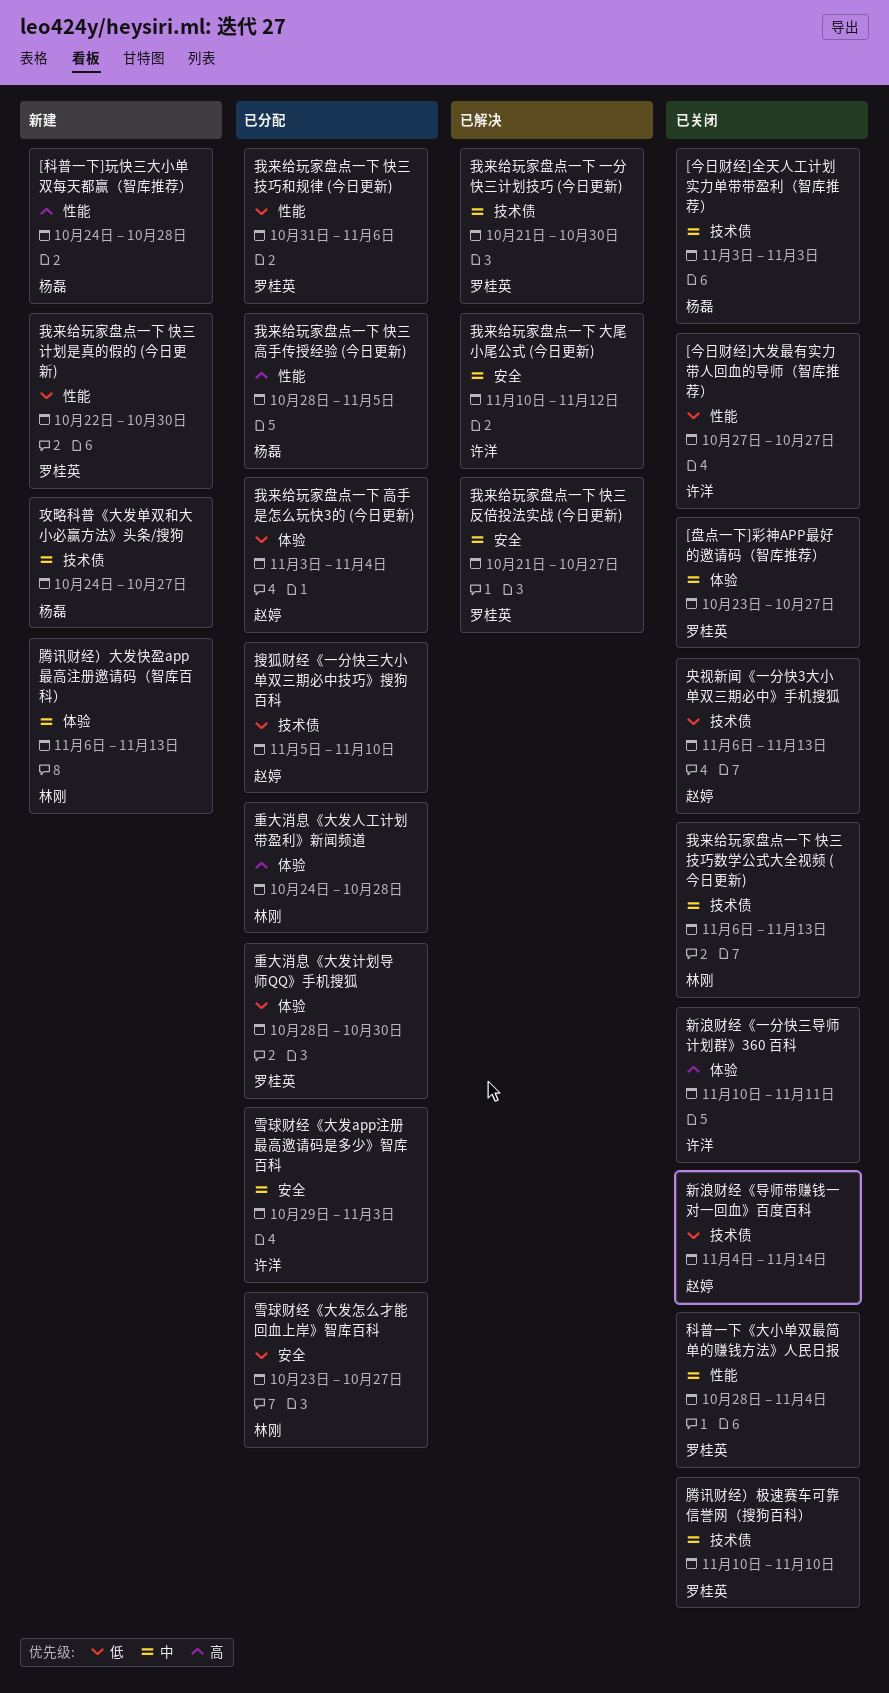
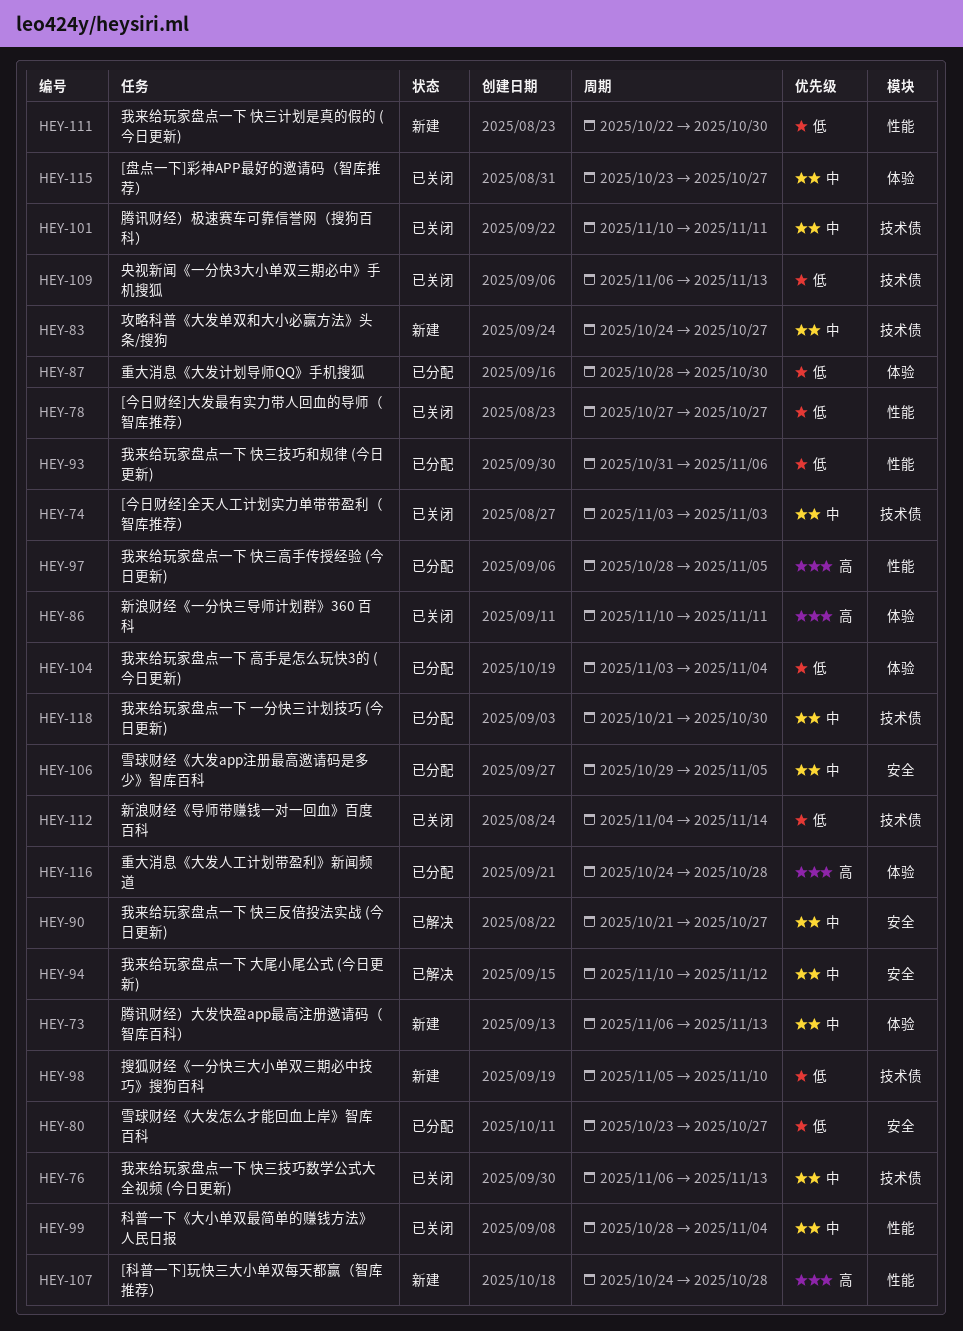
我来给玩家盘点一下 一分快三计划技巧 (今日更新), status: 已解决 -> 已分配
搜狐财经《一分快三大小单双三期必中技巧》搜狗百科, status: 已分配 -> 新建
腾讯财经）极速赛车可靠信誉网（搜狗百科）, due: Nov 10 -> Nov 11
雪球财经《大发app注册最高邀请码是多少》智库百科, due: Nov 3 -> Nov 5

